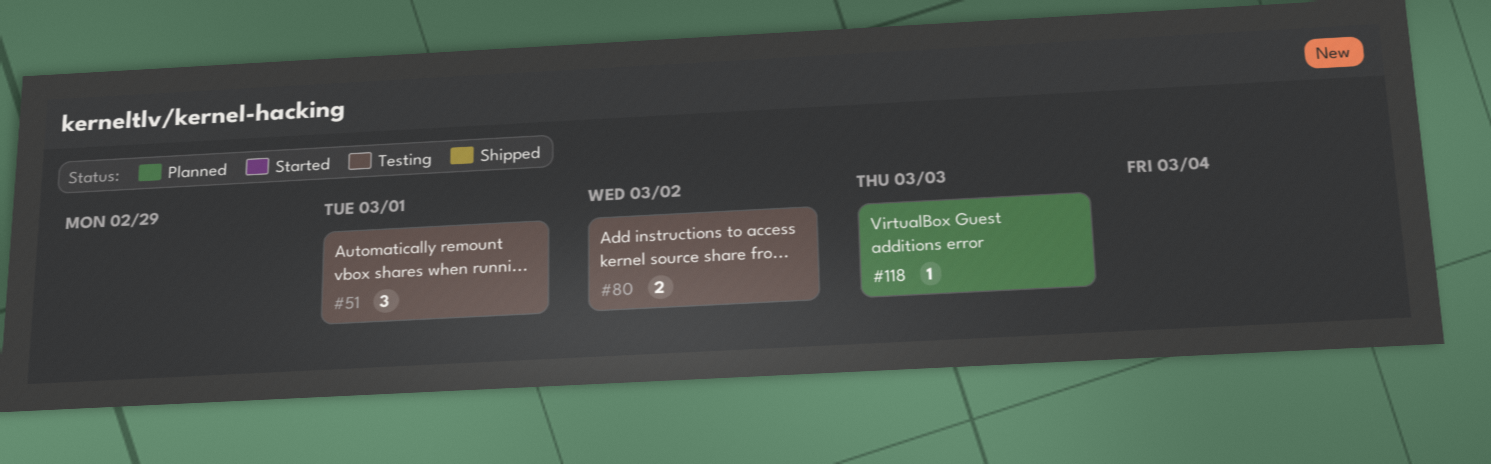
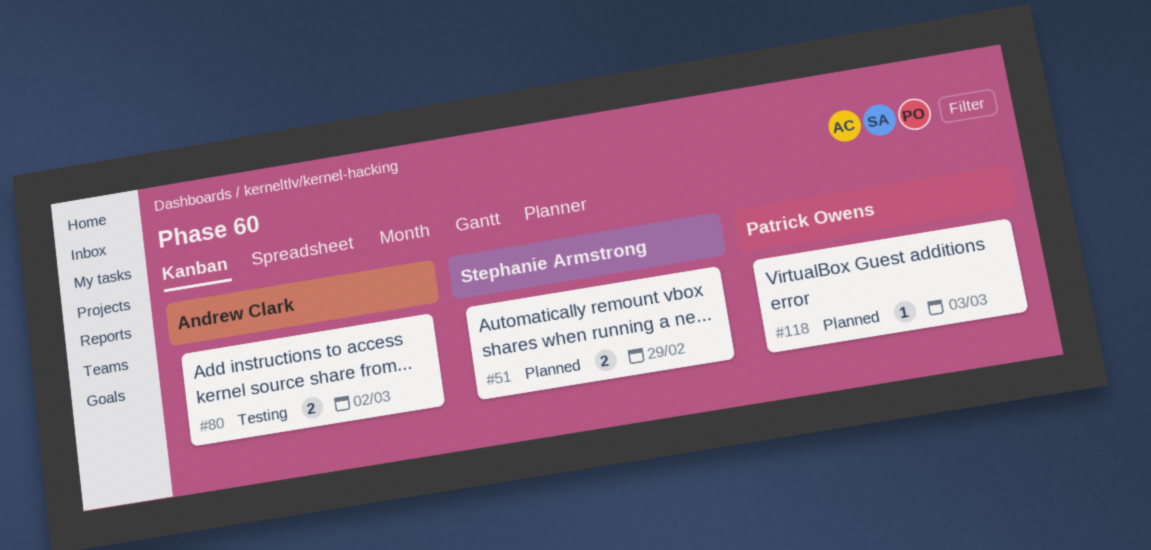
#51, status: Testing -> Planned
#51, estimate: 3 -> 2
#51, due: Mar 1 -> Feb 29

